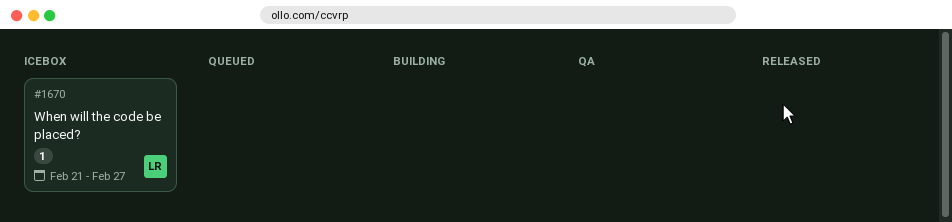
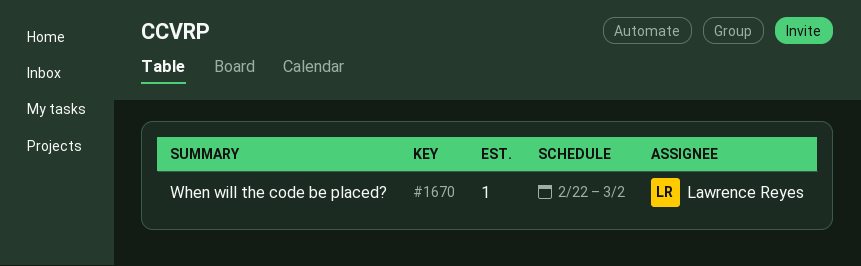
#1670, start: Feb 21 -> Feb 22
#1670, due: Feb 27 -> Mar 2

